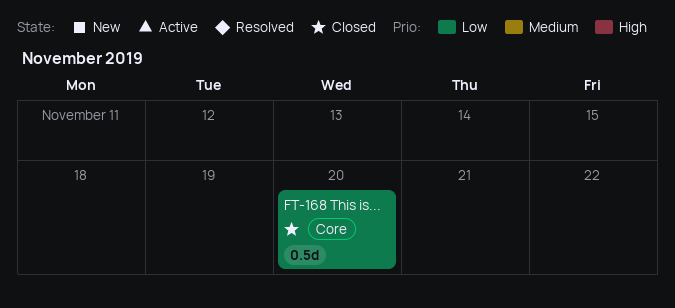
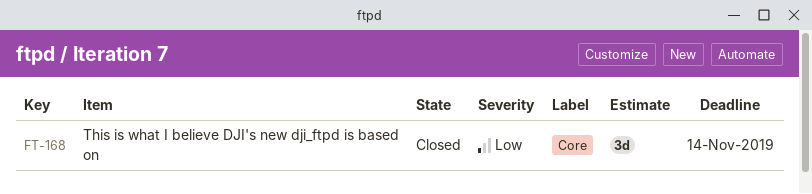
FT-168, estimate: 0.5d -> 3d
FT-168, due: Nov 20 -> Nov 14

